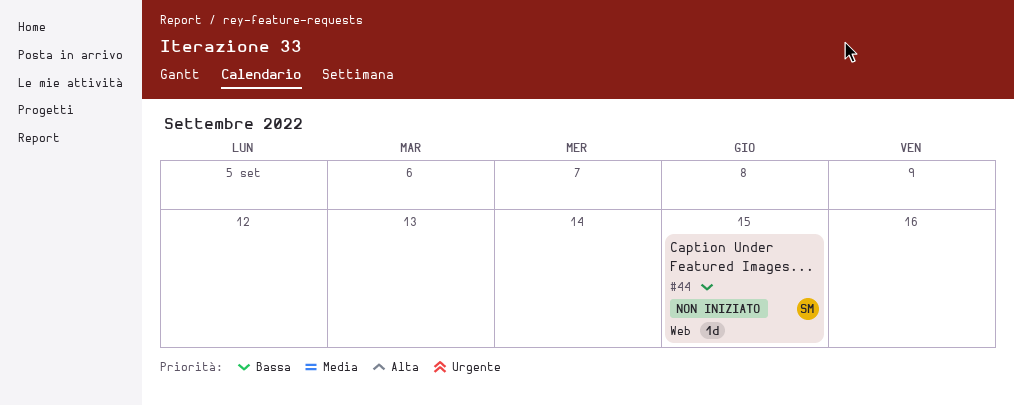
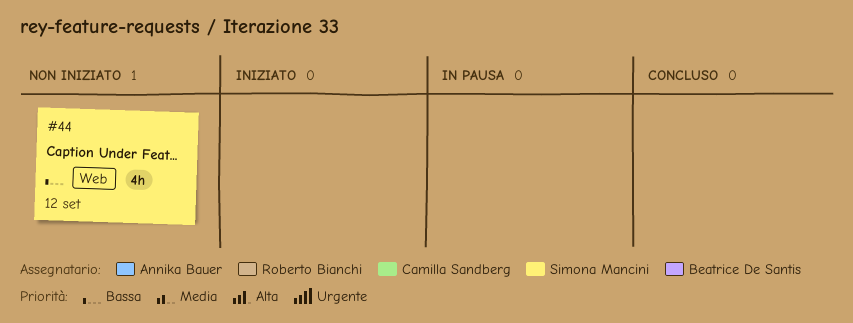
#44, estimate: 1d -> 4h
#44, due: Sep 15 -> Sep 12

